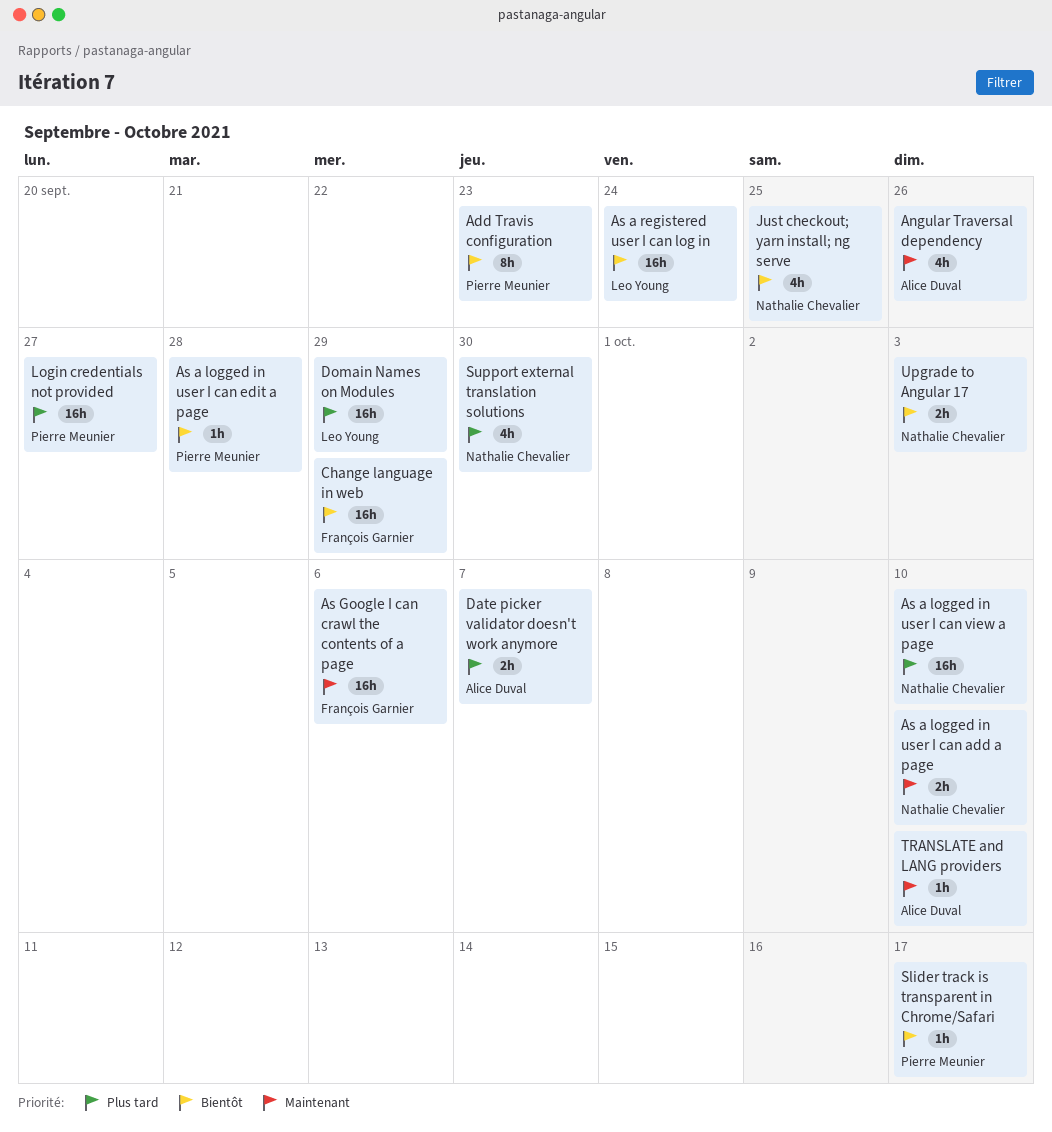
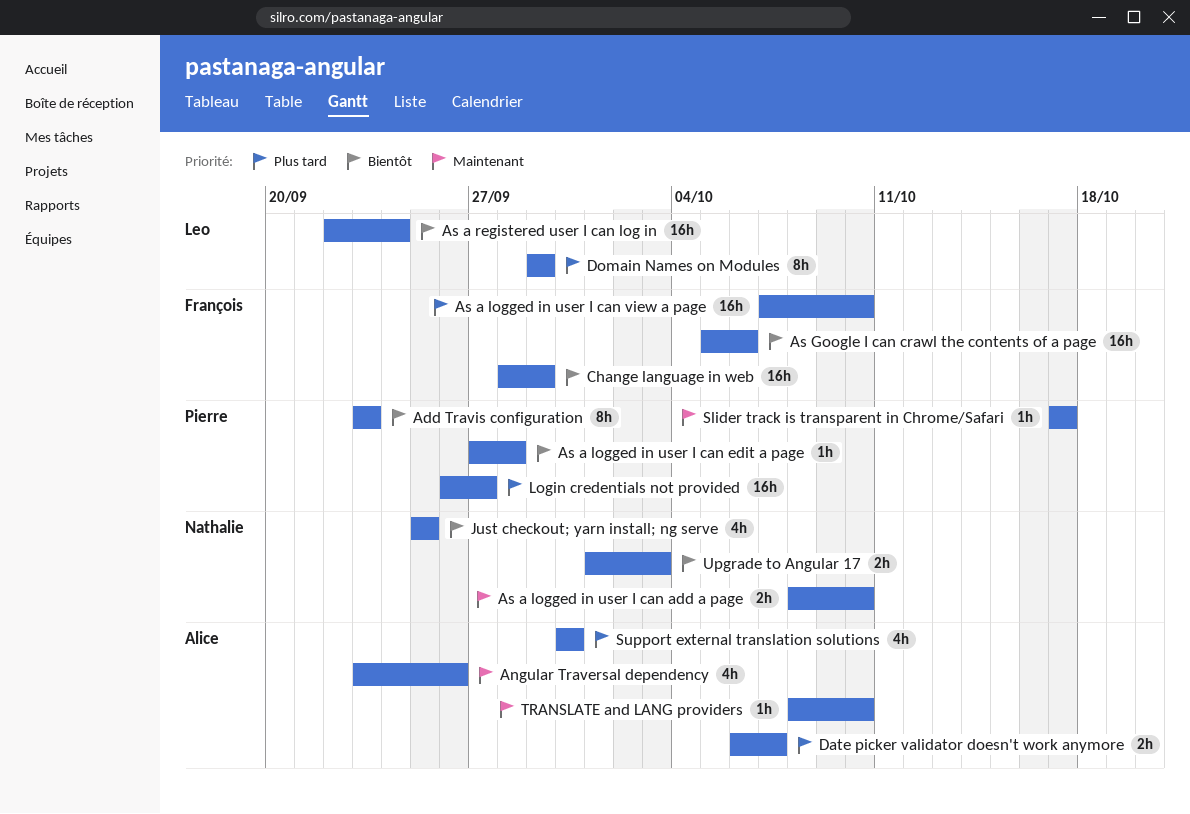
As a logged in user I can view a page, owner: Nathalie Chevalier -> François Garnier
As Google I can crawl the contents of a page, priority: Maintenant -> Bientôt
Domain Names on Modules, estimate: 16h -> 8h
Slider track is transparent in Chrome/Safari, priority: Bientôt -> Maintenant
Support external translation solutions, owner: Nathalie Chevalier -> Alice Duval

